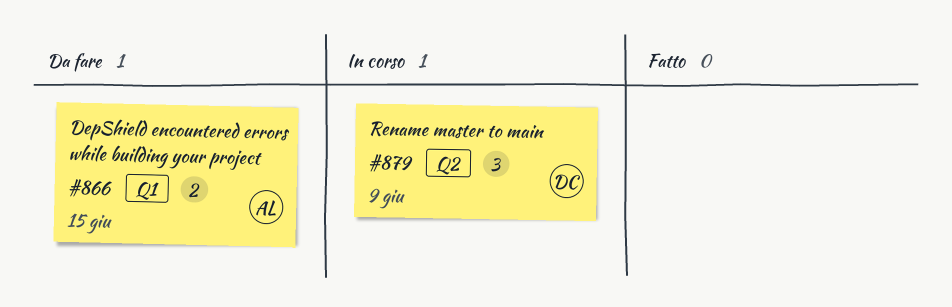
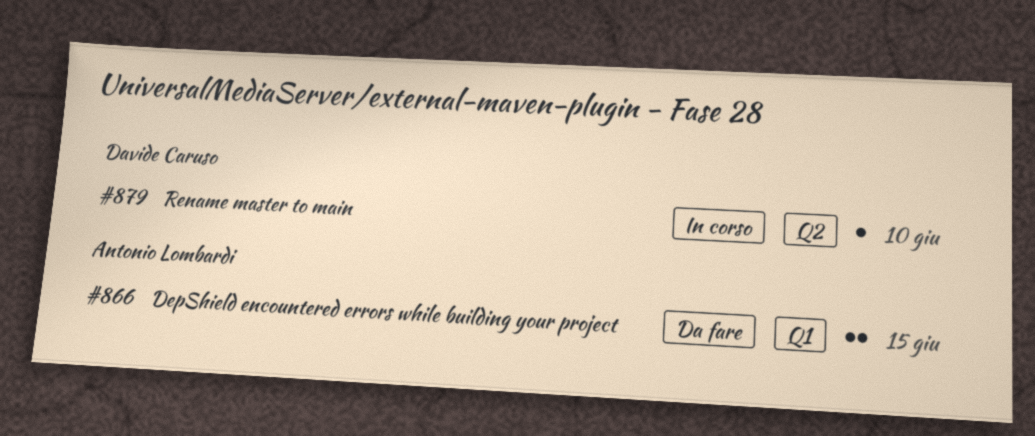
#879, estimate: 3 -> 1
#879, due: Jun 9 -> Jun 10

